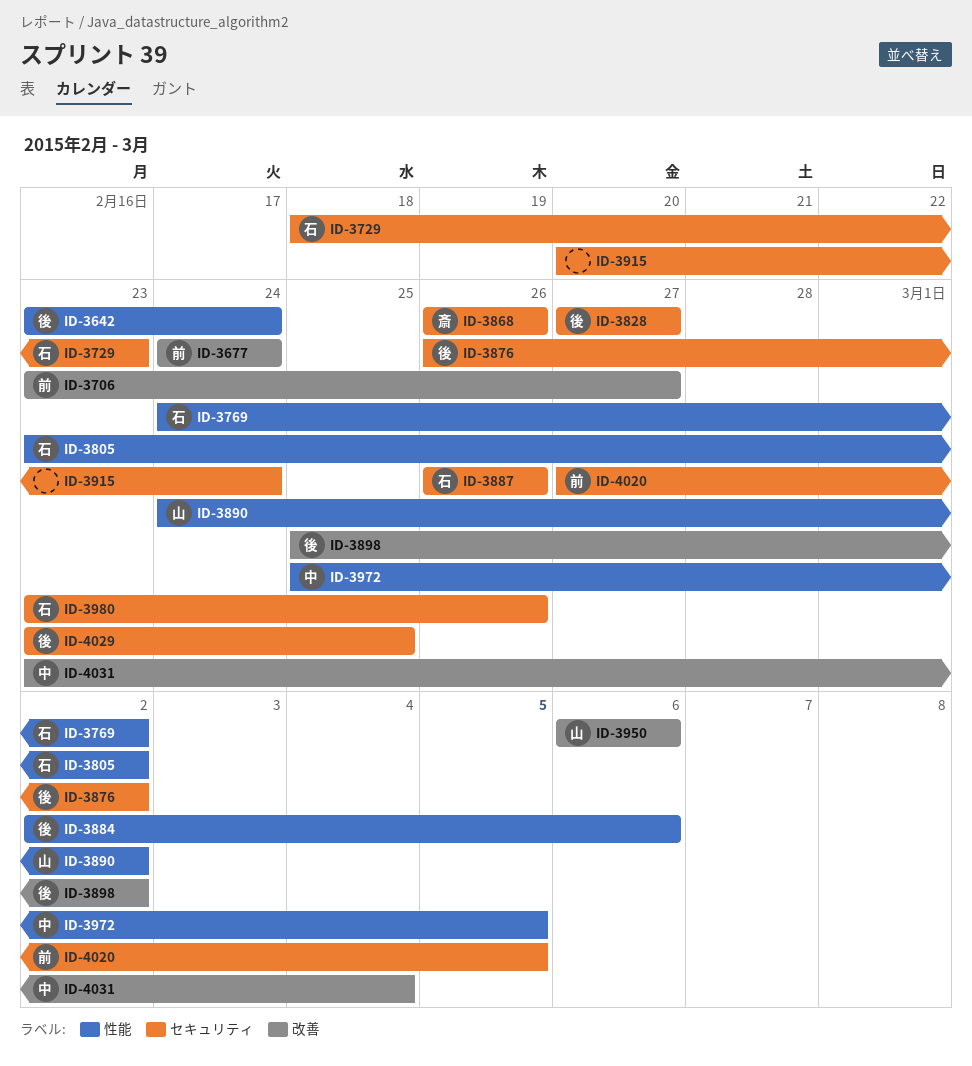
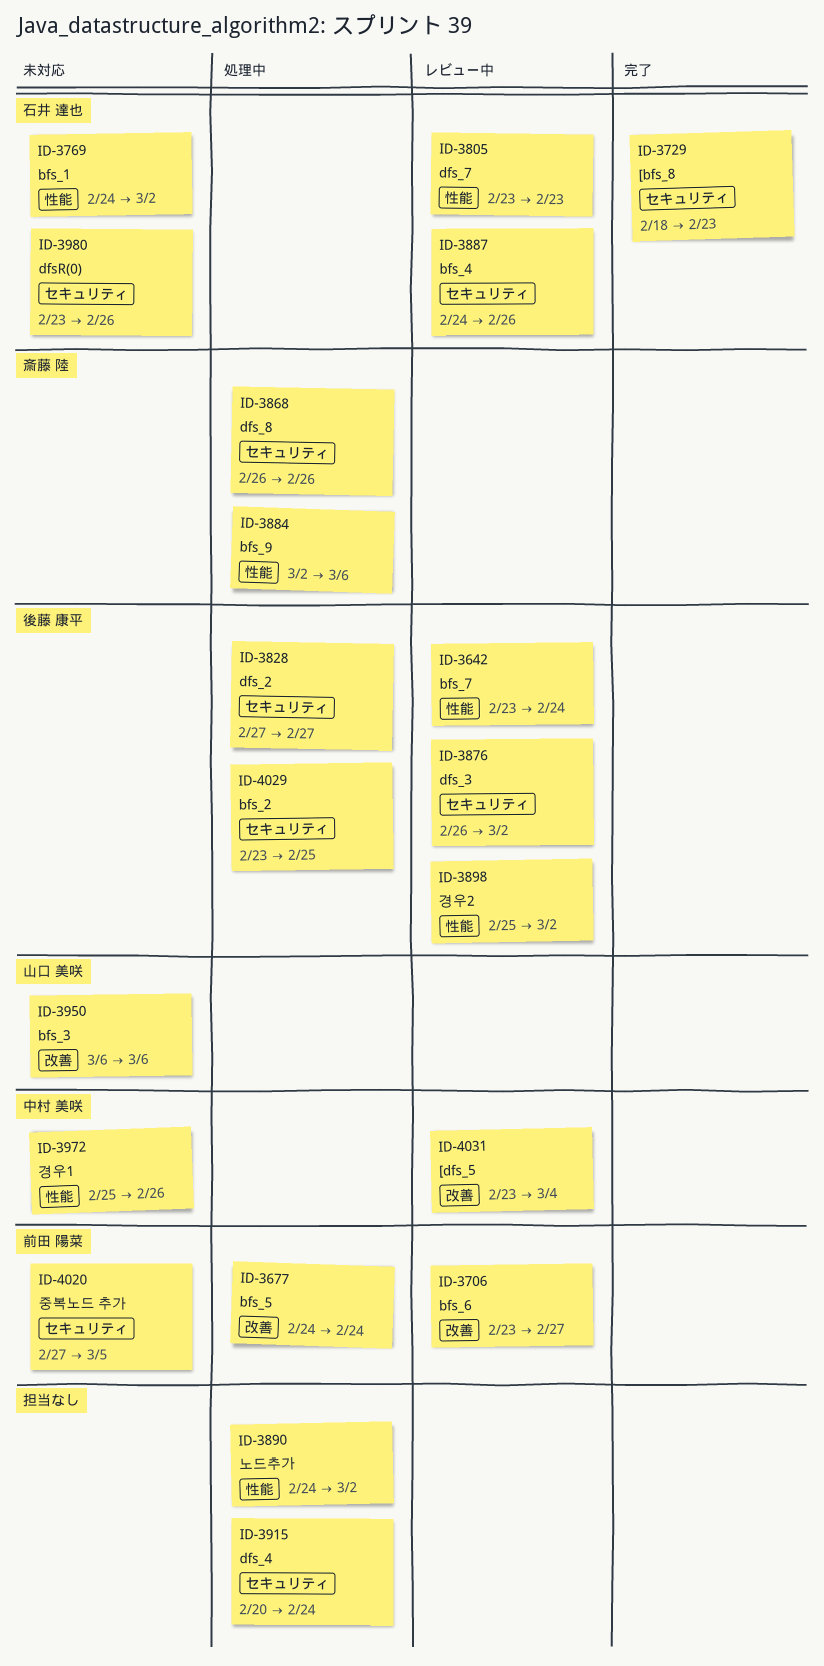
ID-3805, due: Mar 2 -> Feb 23
ID-3884, owner: 後藤 康平 -> 斎藤 陸
ID-3887, start: Feb 26 -> Feb 24
ID-3890, owner: 山口 美咲 -> none
ID-3898, label: 改善 -> 性能
ID-3972, due: Mar 5 -> Feb 26

